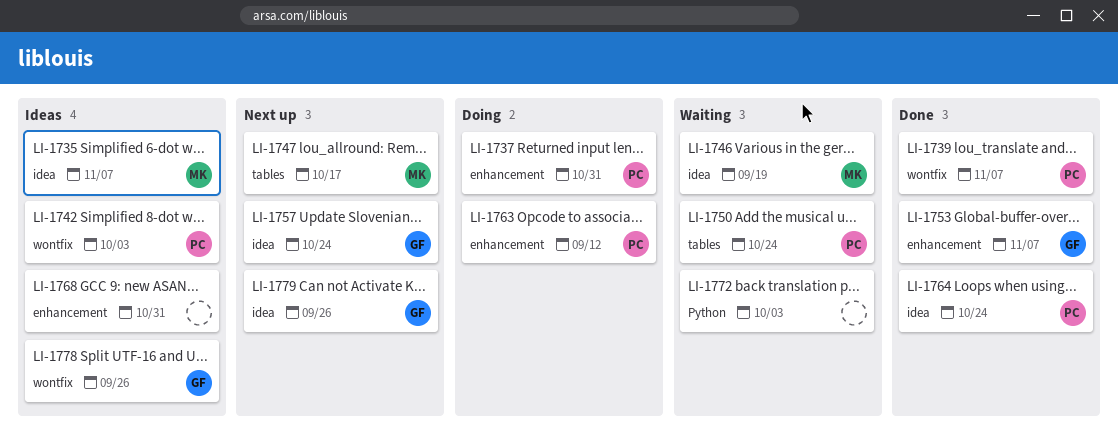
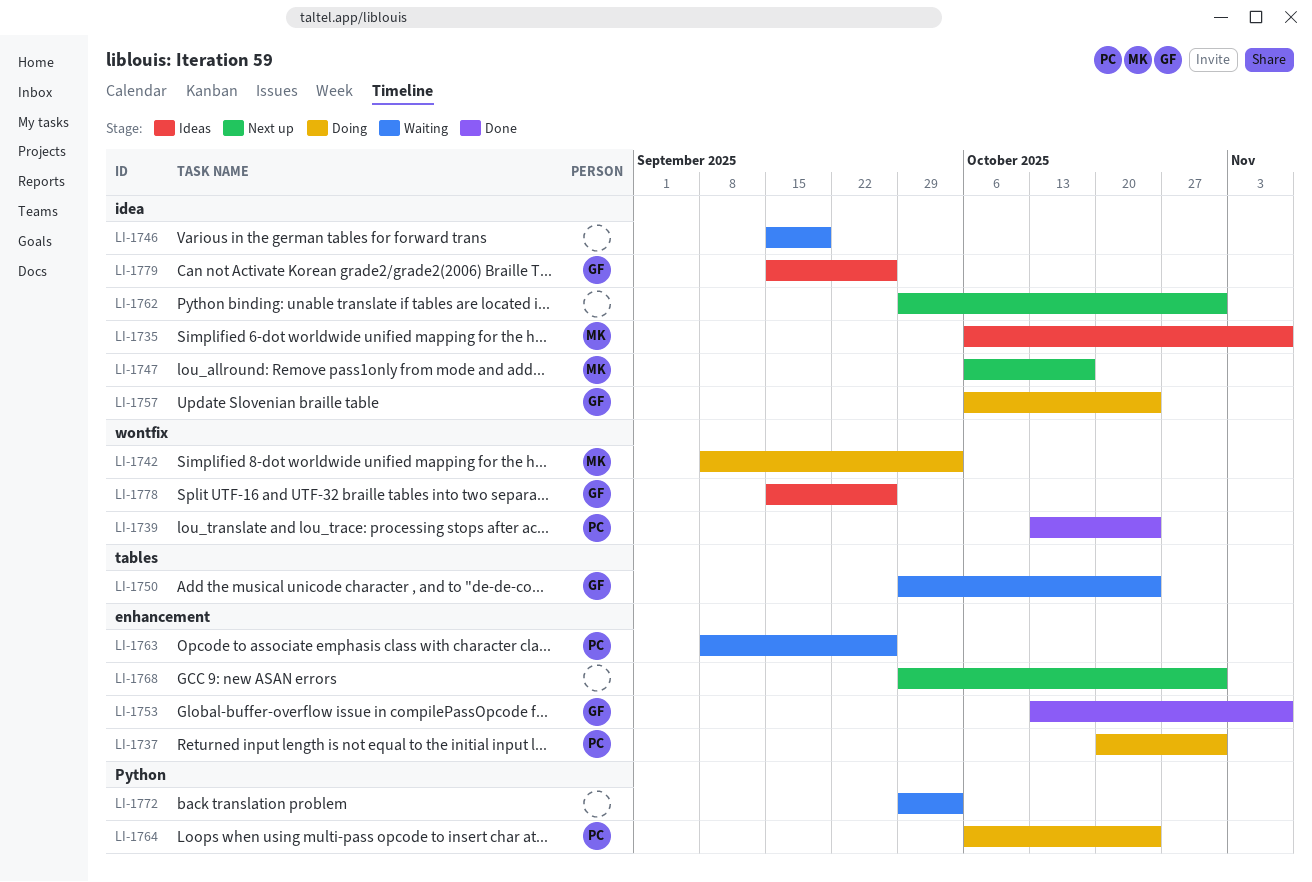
LI-1739, due: Nov 7 -> Oct 24
LI-1742, status: Ideas -> Doing
LI-1742, owner: PC -> MK
LI-1746, owner: MK -> none
LI-1747, label: tables -> idea
LI-1750, owner: PC -> GF
LI-1757, status: Next up -> Doing
LI-1762: none -> present
LI-1763, status: Doing -> Waiting
LI-1763, due: Sep 12 -> Sep 26
LI-1764, status: Done -> Doing
LI-1764, label: idea -> Python
LI-1768, status: Ideas -> Next up
LI-1779, status: Next up -> Ideas

